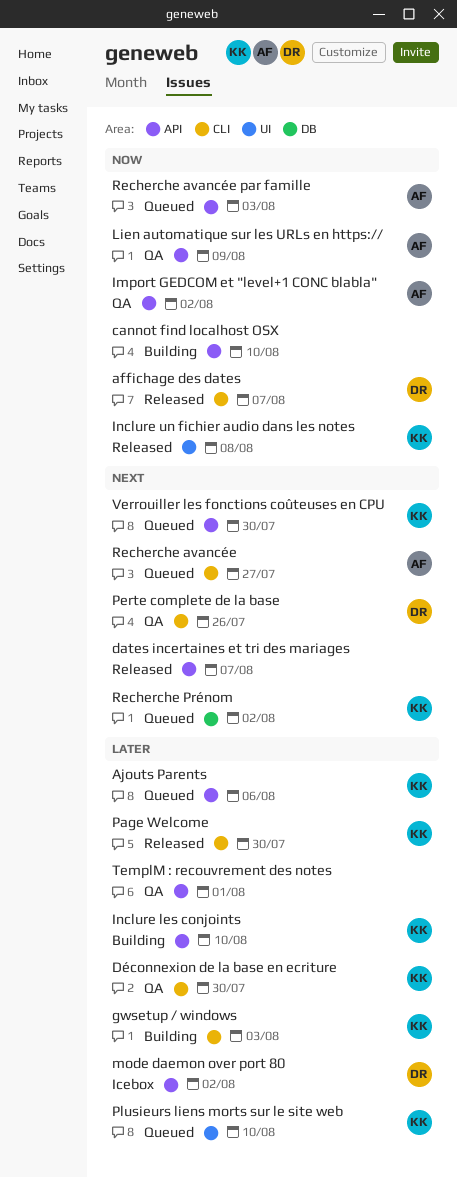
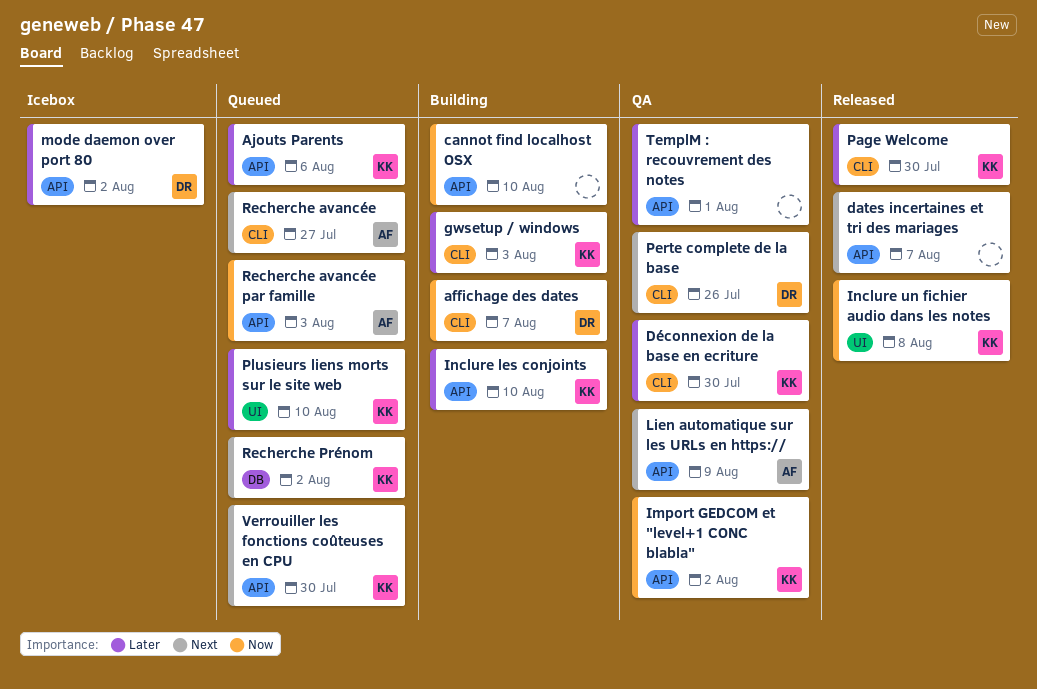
affichage des dates, status: Released -> Building
Import GEDCOM et "level+1 CONC blabla", owner: AF -> KK
Lien automatique sur les URLs en https://, priority: Now -> Next

